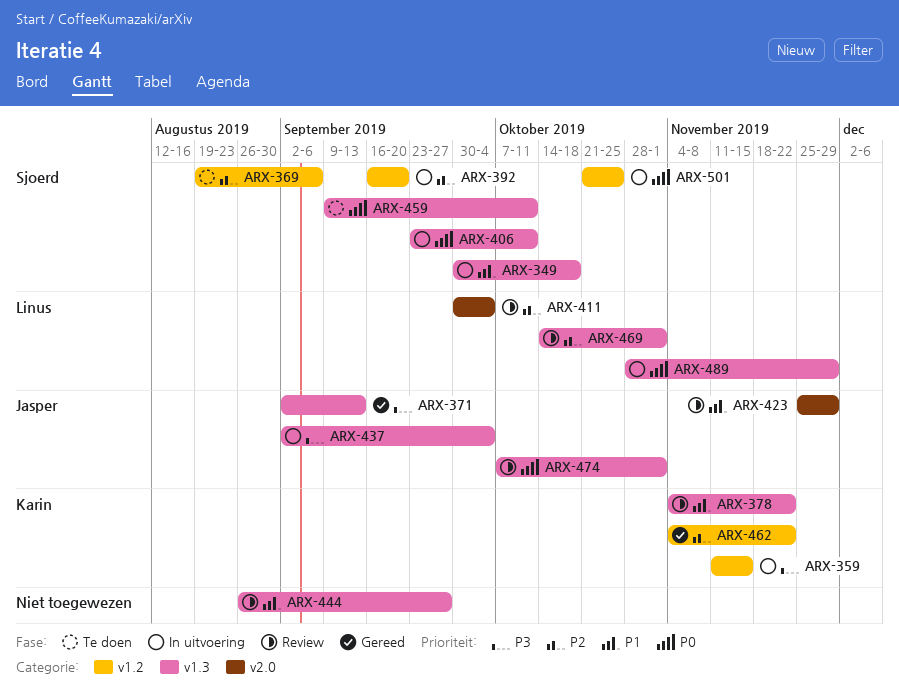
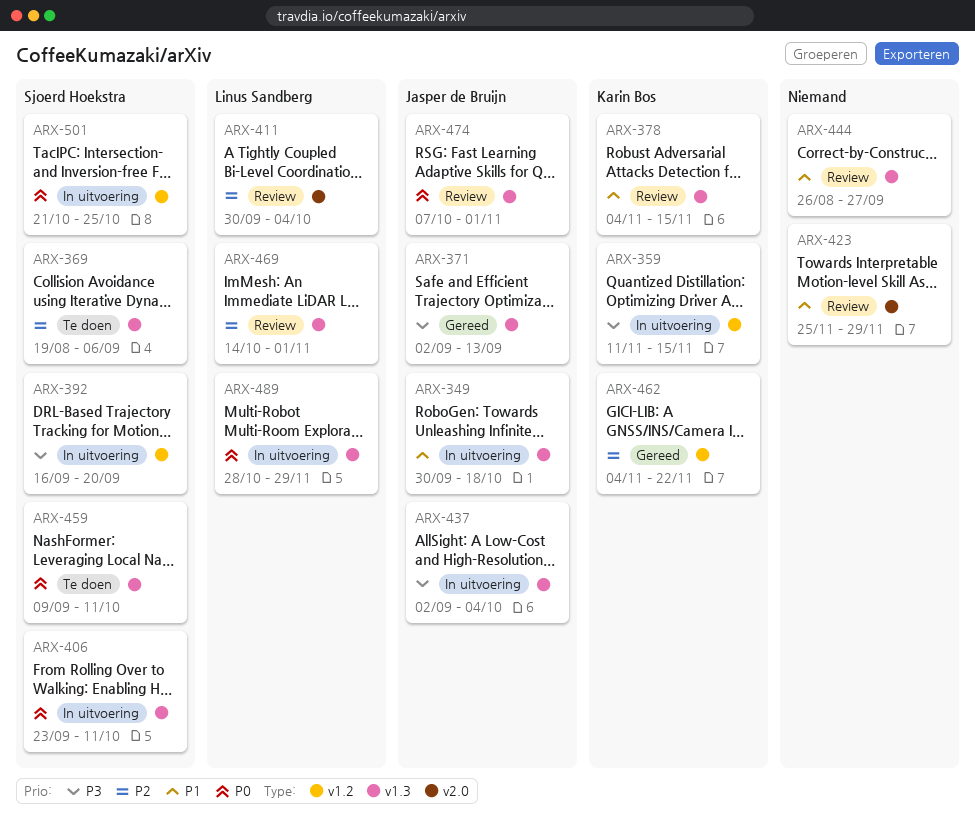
ARX-349, owner: Sjoerd Hoekstra -> Jasper de Bruijn
ARX-369, label: v1.2 -> v1.3
ARX-378, due: Nov 22 -> Nov 15
ARX-392, priority: P2 -> P3
ARX-423, owner: Jasper de Bruijn -> none

